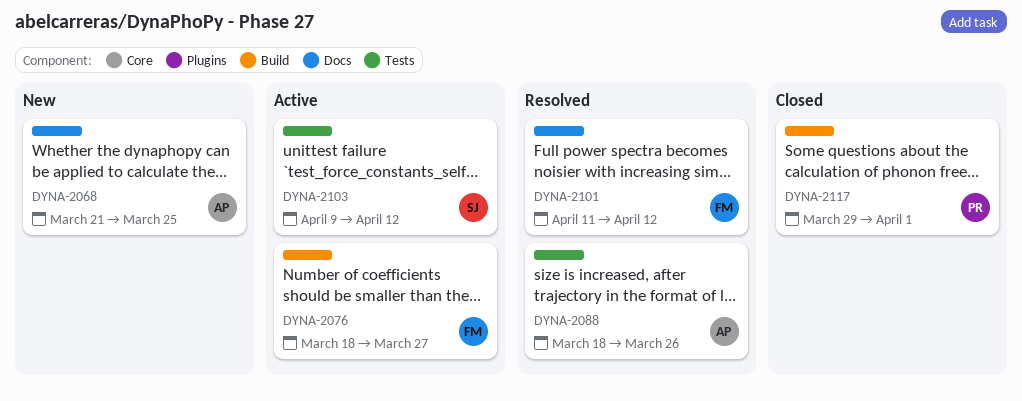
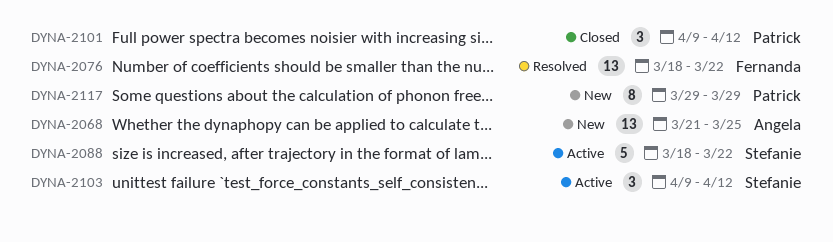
DYNA-2076, status: Active -> Resolved
DYNA-2076, due: Mar 27 -> Mar 22
DYNA-2088, status: Resolved -> Active
DYNA-2088, owner: Angela -> Stefanie
DYNA-2088, due: Mar 26 -> Mar 22
DYNA-2101, status: Resolved -> Closed
DYNA-2101, owner: Fernanda -> Patrick
DYNA-2101, start: Apr 11 -> Apr 9
DYNA-2117, status: Closed -> New
DYNA-2117, due: Apr 1 -> Mar 29

